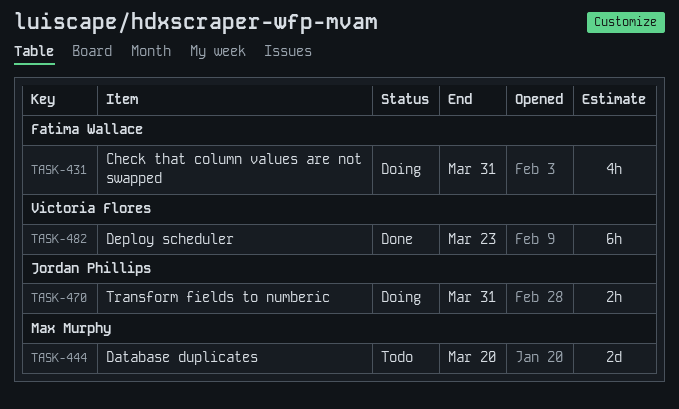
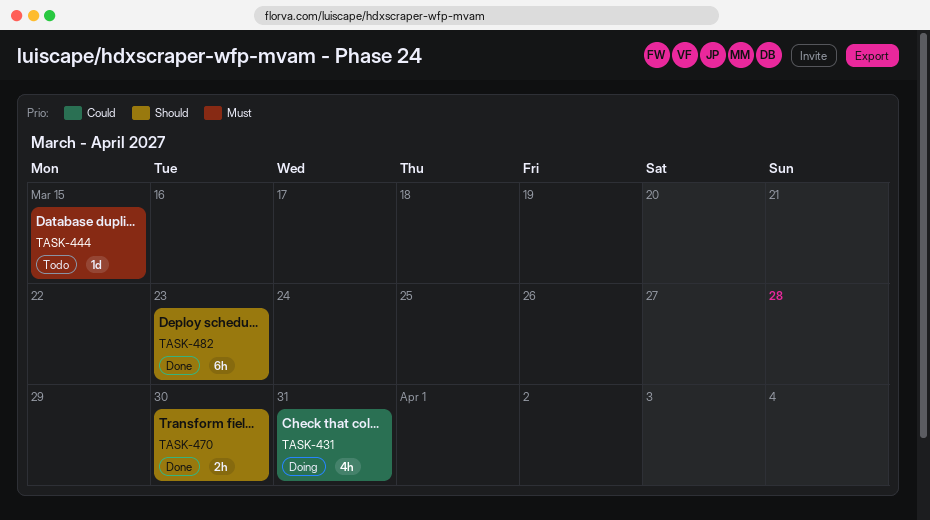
TASK-444, estimate: 2d -> 1d
TASK-444, due: Mar 20 -> Mar 15
TASK-470, status: Doing -> Done
TASK-470, due: Mar 31 -> Mar 30

